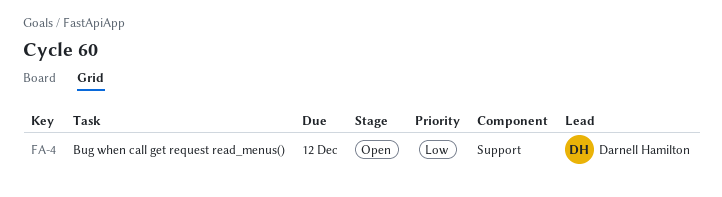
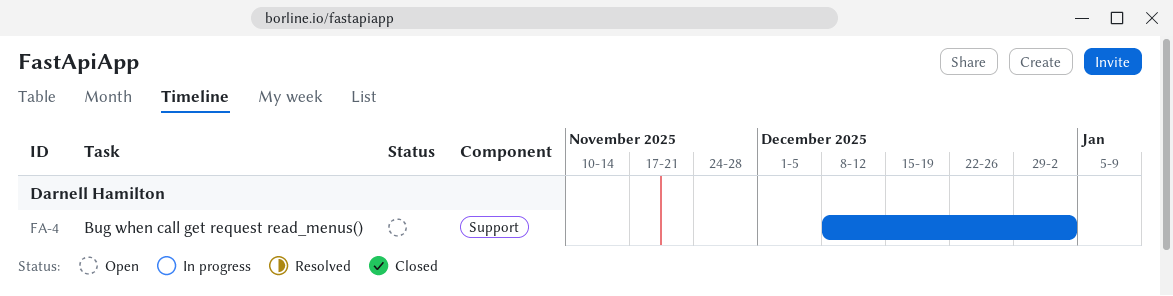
FA-4, due: Dec 12 -> Jan 2

